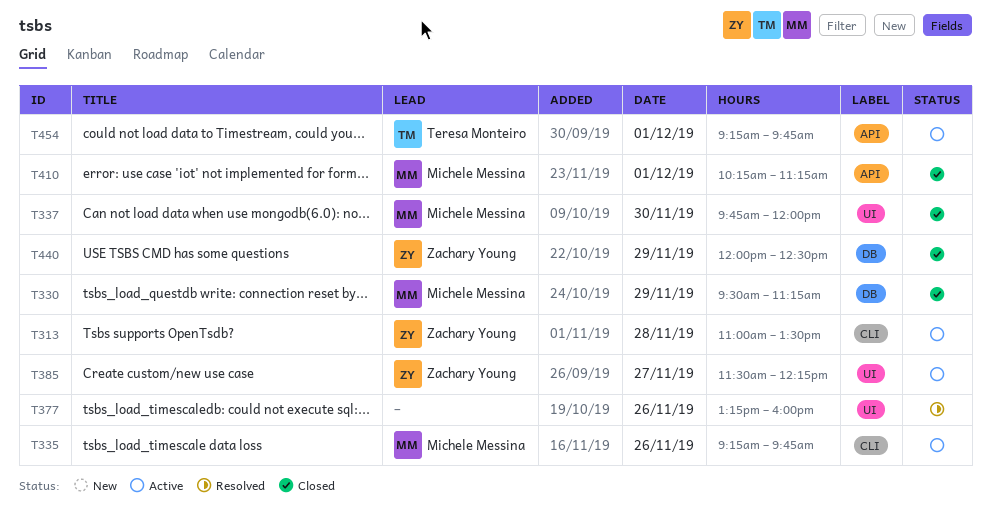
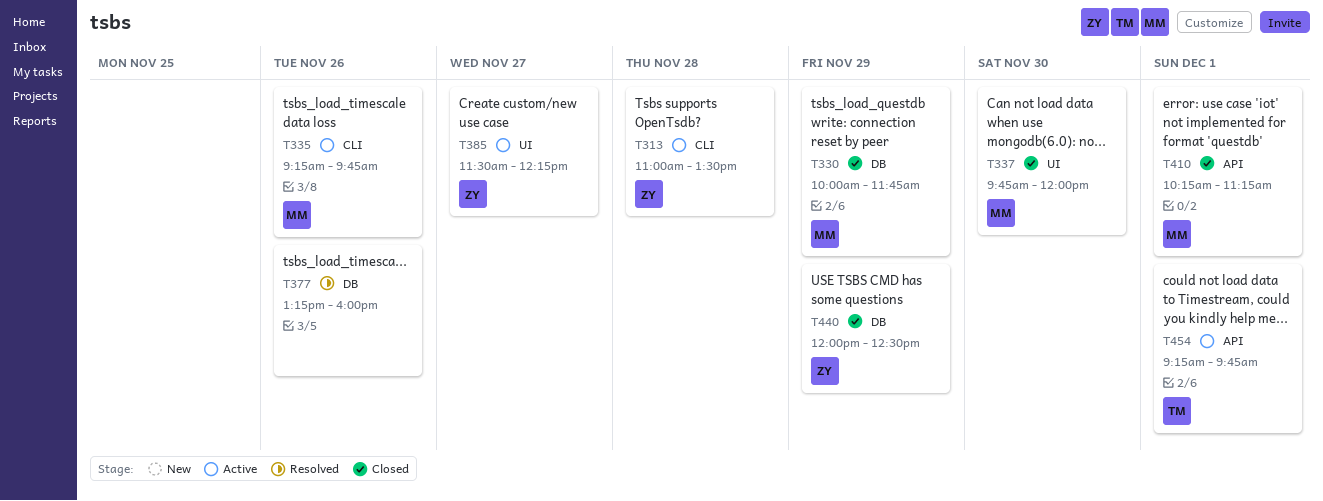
T330, begins: 09:30 -> 10:00
T330, ends: 11:15 -> 11:45
T377, label: UI -> DB

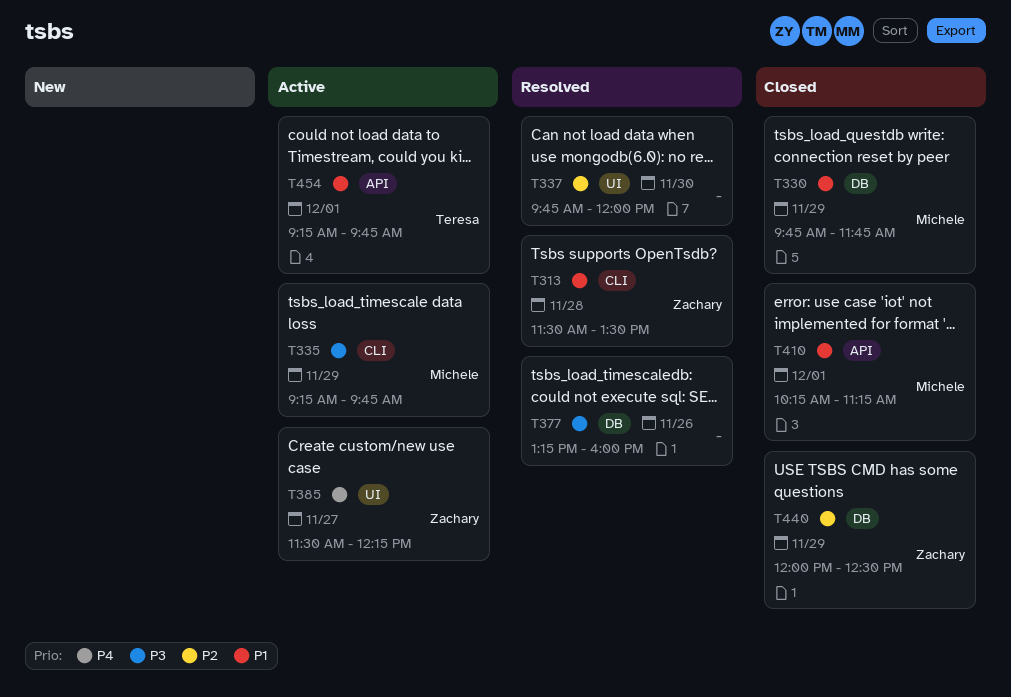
T313, status: Active -> Resolved
T313, begins: 11:00 -> 11:30
T330, begins: 10:00 -> 09:45
T335, day: Nov 26 -> Nov 29
T337, status: Closed -> Resolved
T337, owner: Michele -> none

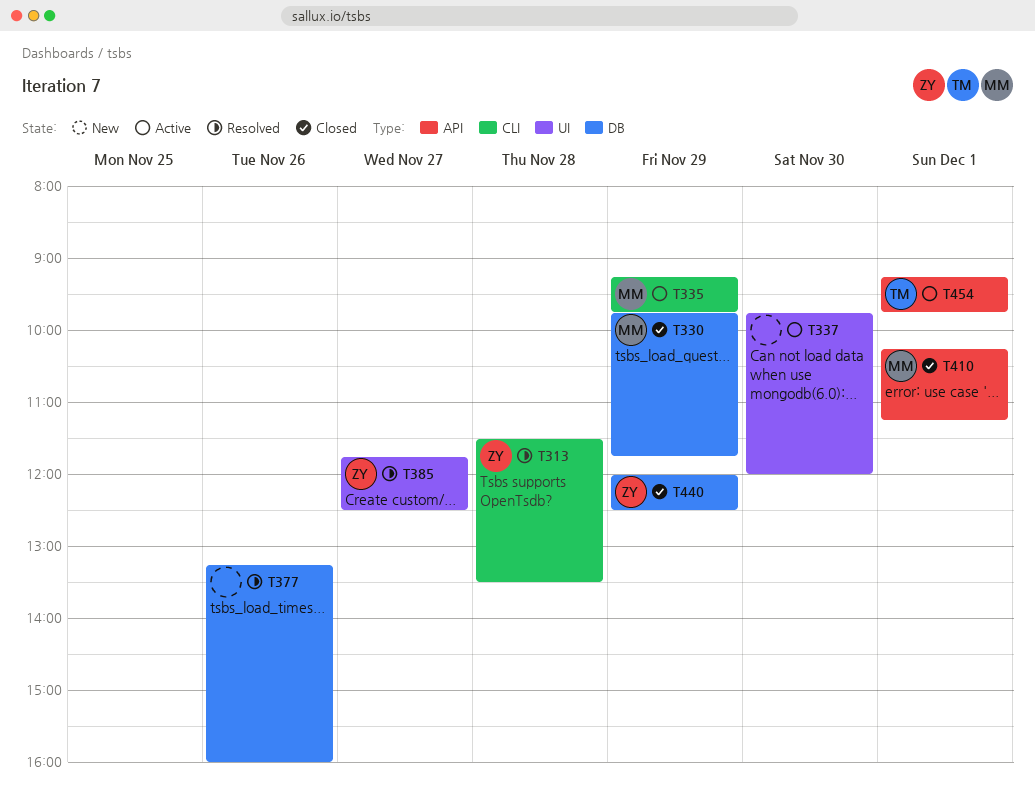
T337, status: Resolved -> Active
T385, status: Active -> Resolved
T385, begins: 11:30 -> 11:45
T385, ends: 12:15 -> 12:30

